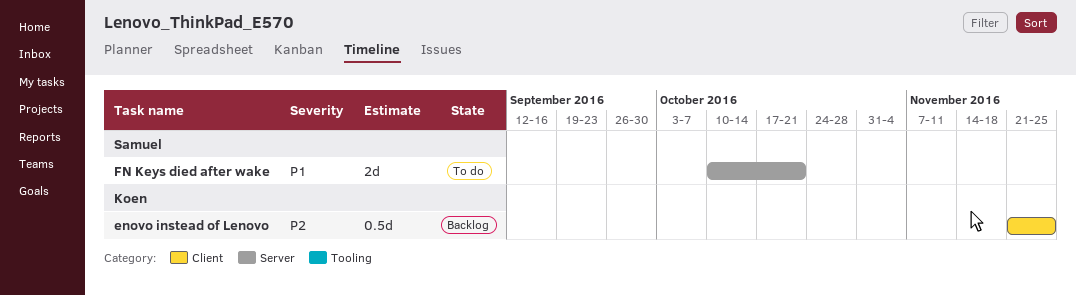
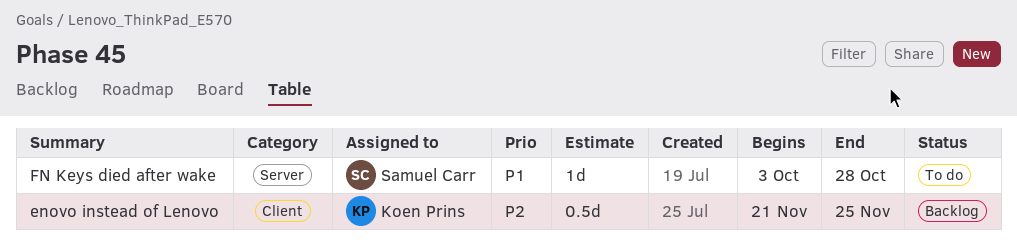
FN Keys died after wake, estimate: 2d -> 1d
FN Keys died after wake, start: Oct 10 -> Oct 3
FN Keys died after wake, due: Oct 21 -> Oct 28

